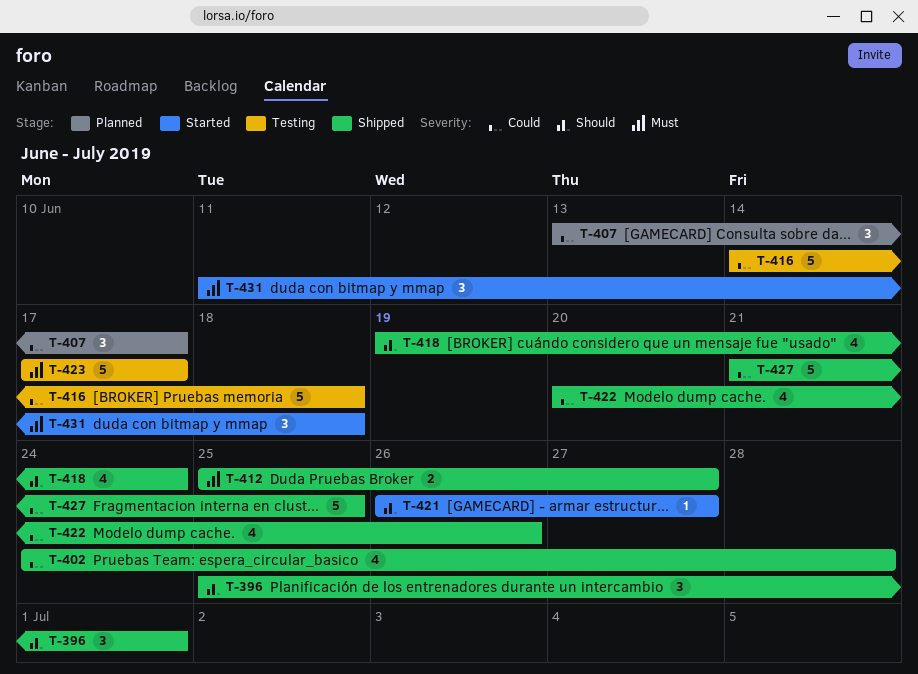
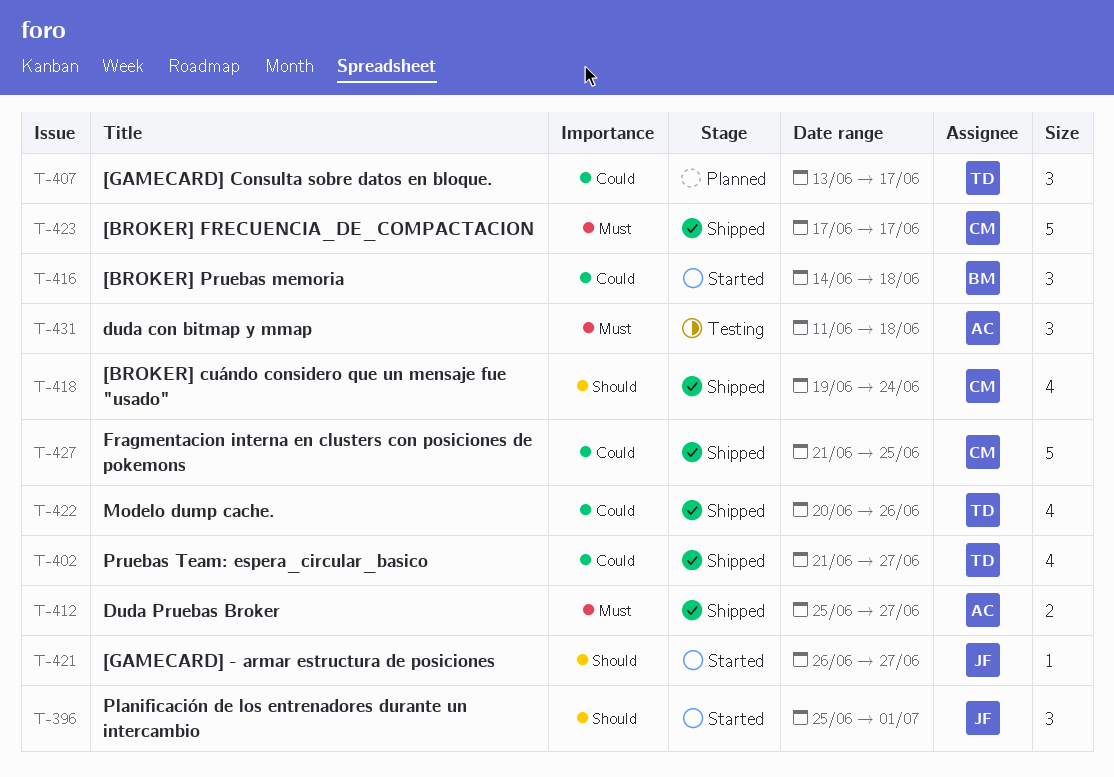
T-396, status: Shipped -> Started
T-402, start: Jun 24 -> Jun 21
T-402, due: Jun 28 -> Jun 27
T-416, status: Testing -> Started
T-416, estimate: 5 -> 3
T-423, status: Testing -> Shipped
T-431, status: Started -> Testing

